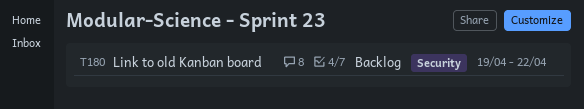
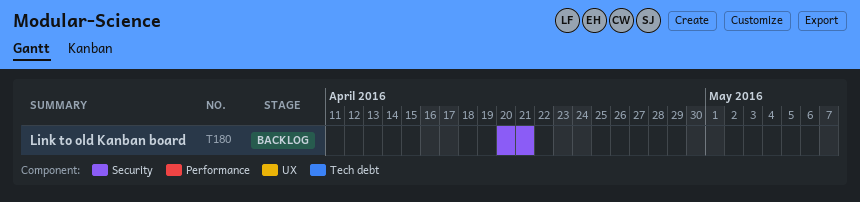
T180, start: Apr 19 -> Apr 20
T180, due: Apr 22 -> Apr 21

